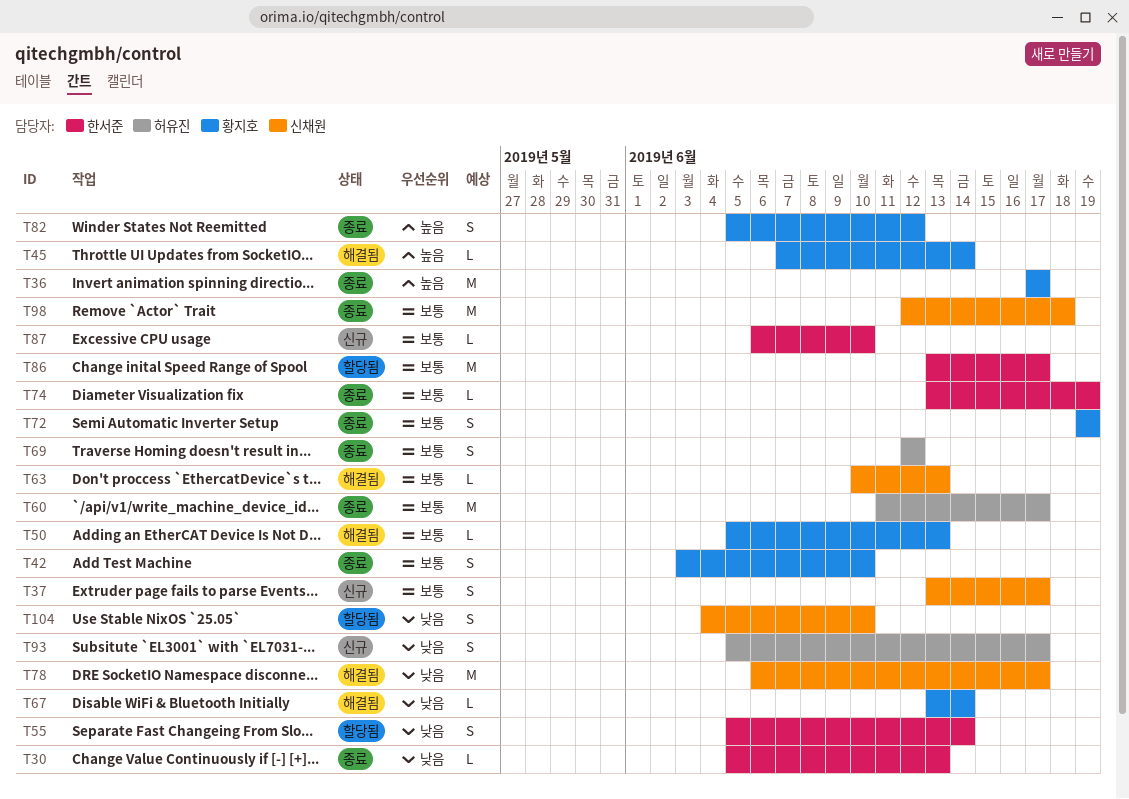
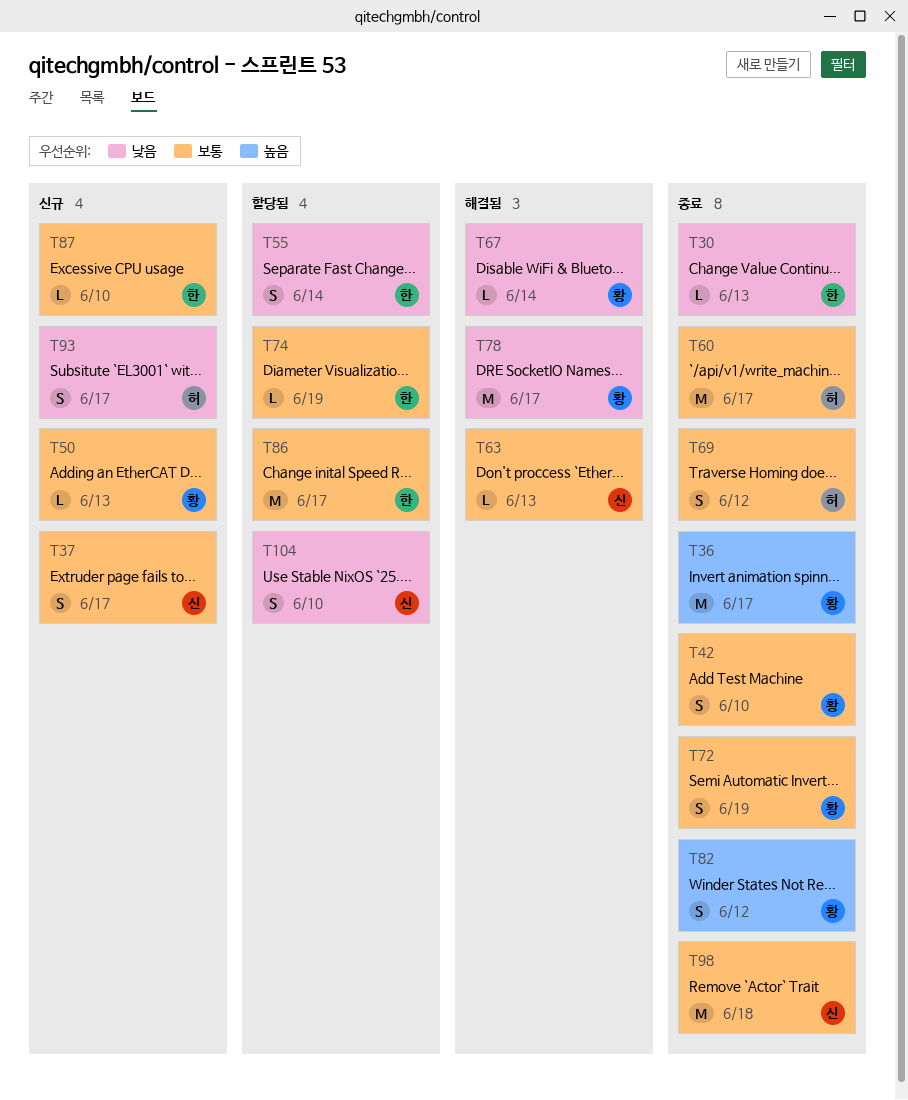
T45: present -> none
T50, status: 해결됨 -> 신규
T74, status: 종료 -> 할당됨
T78, owner: 신채원 -> 황지호

